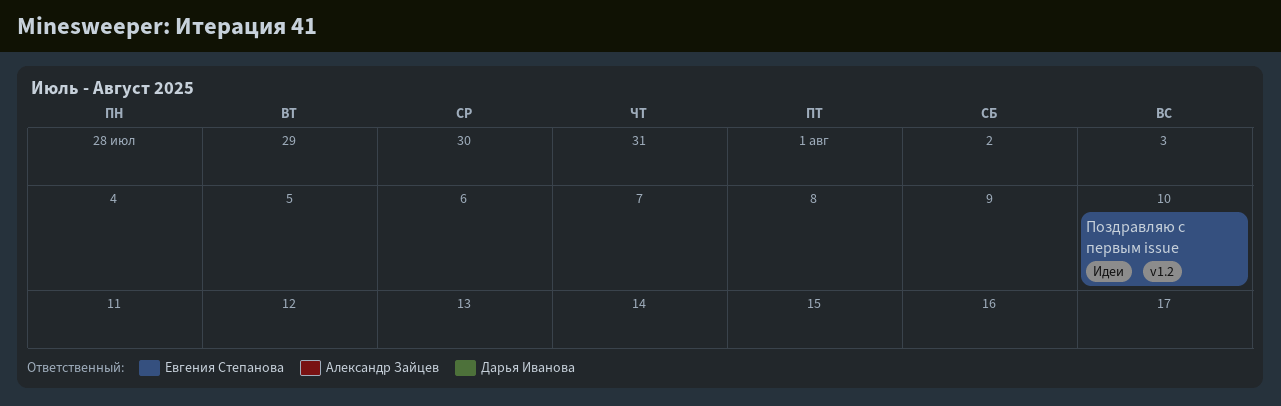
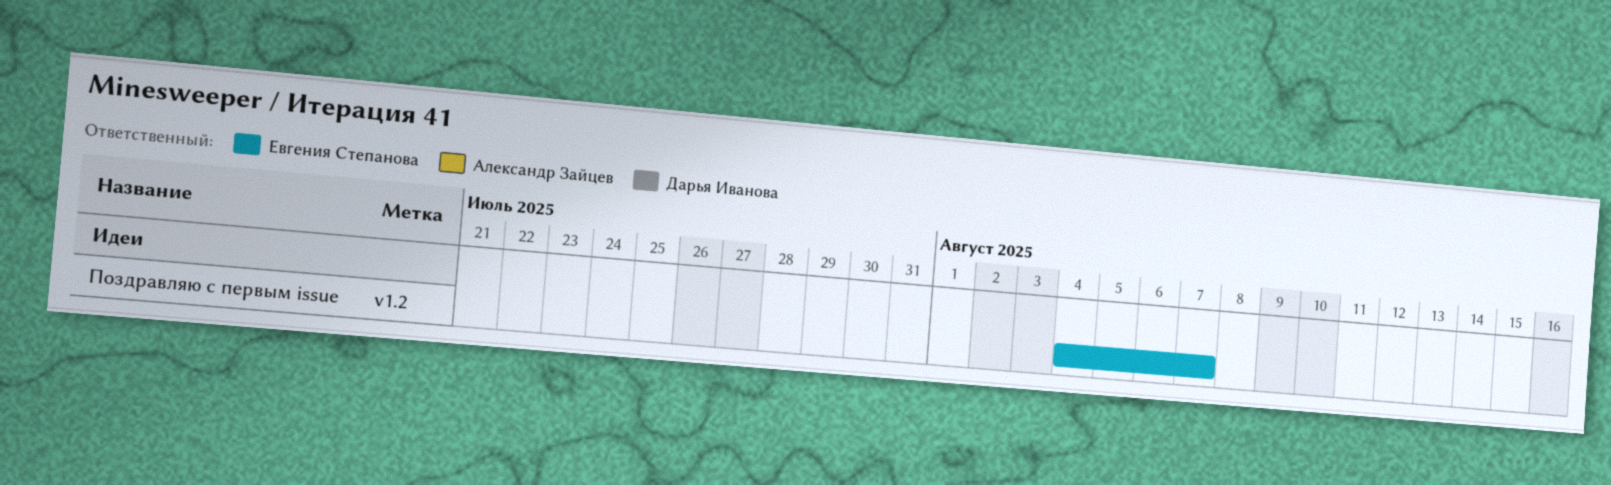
Поздравляю с первым issue, due: Aug 10 -> Aug 7

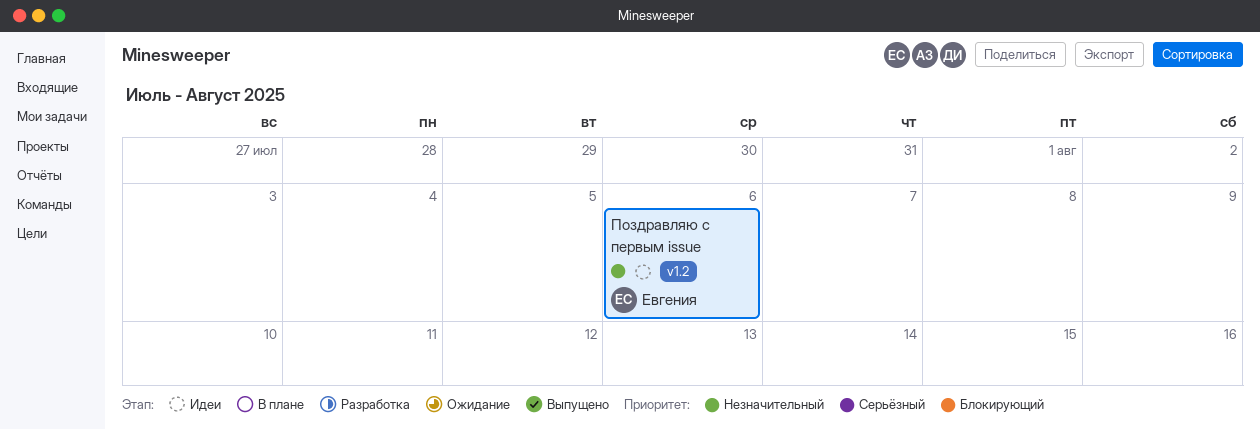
Поздравляю с первым issue, due: Aug 7 -> Aug 6

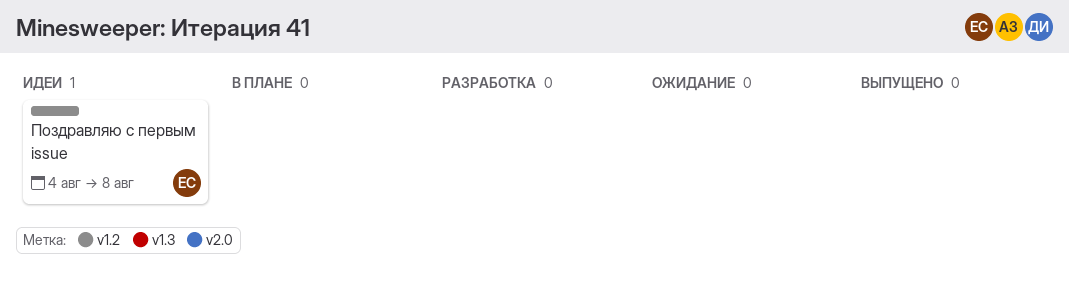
Поздравляю с первым issue, due: Aug 6 -> Aug 8

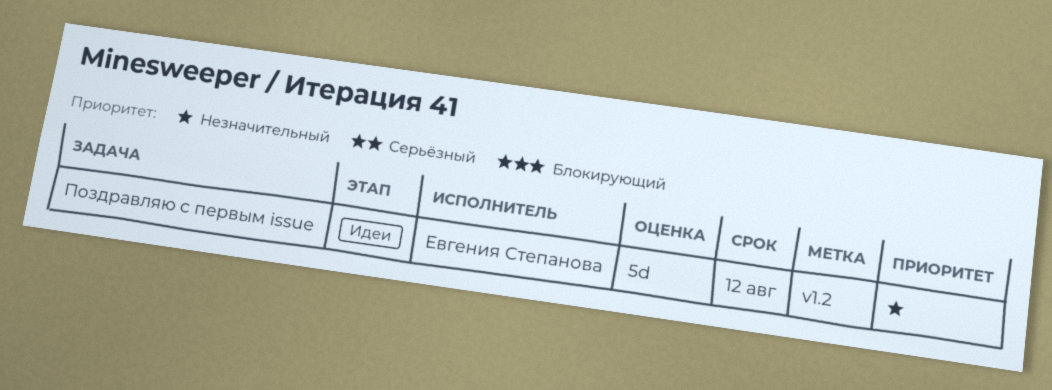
Поздравляю с первым issue, due: Aug 8 -> Aug 12

